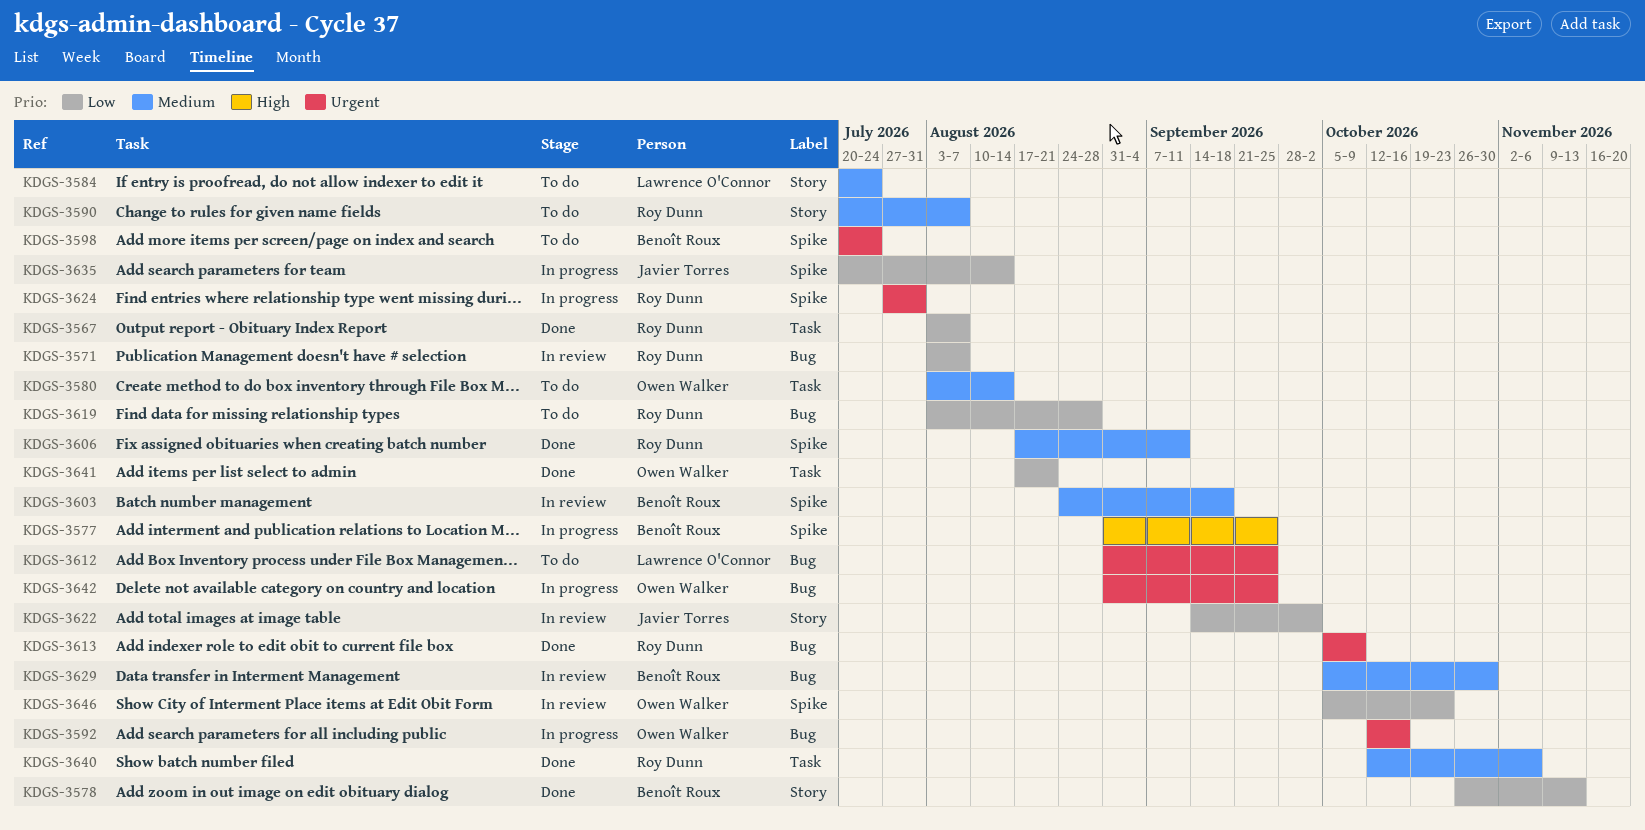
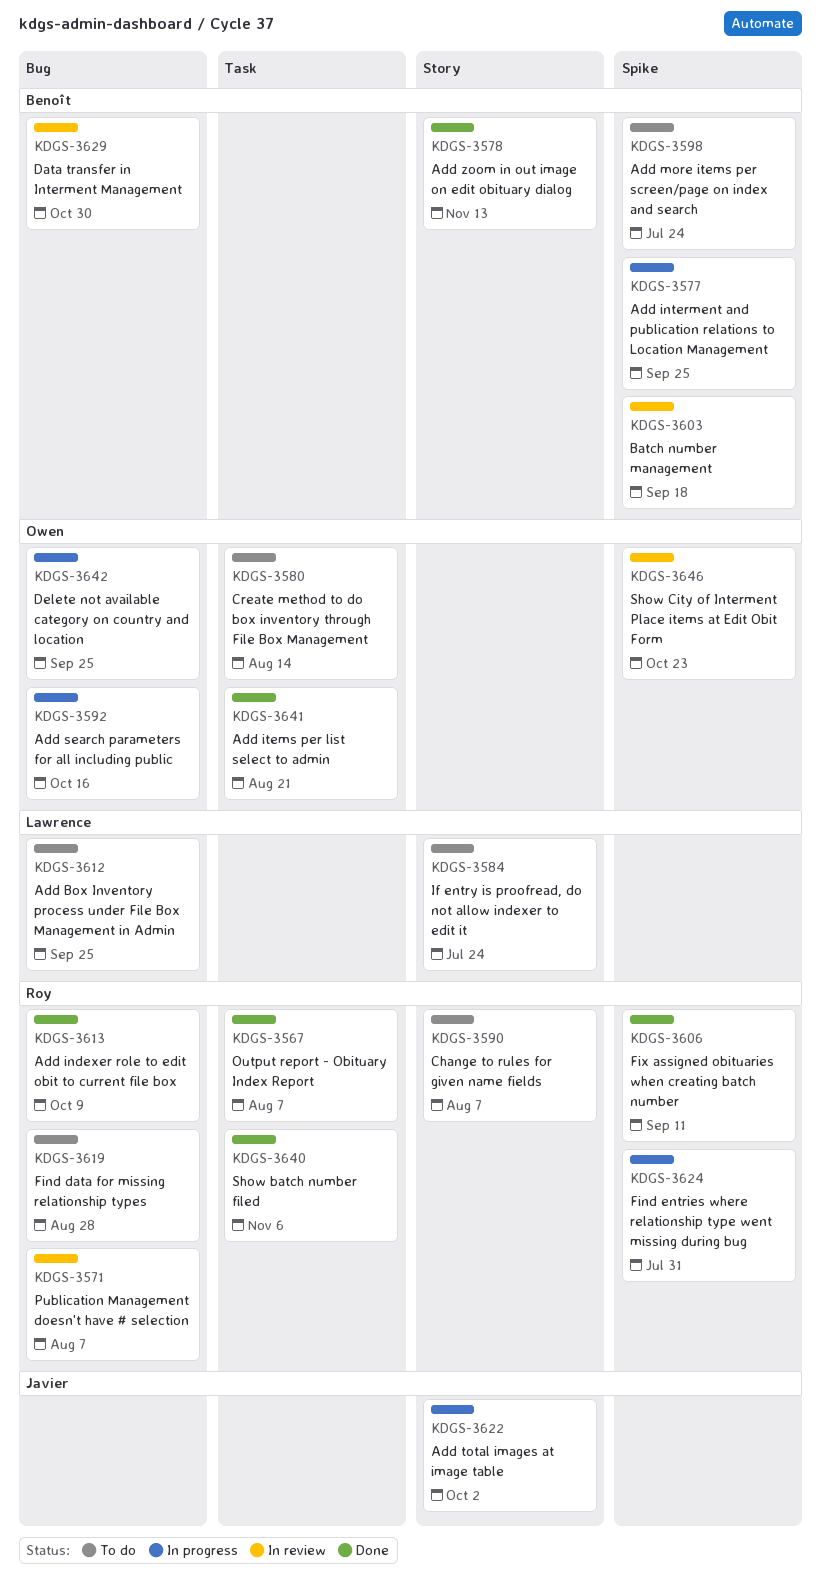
KDGS-3622, status: In review -> In progress
KDGS-3635: present -> none

